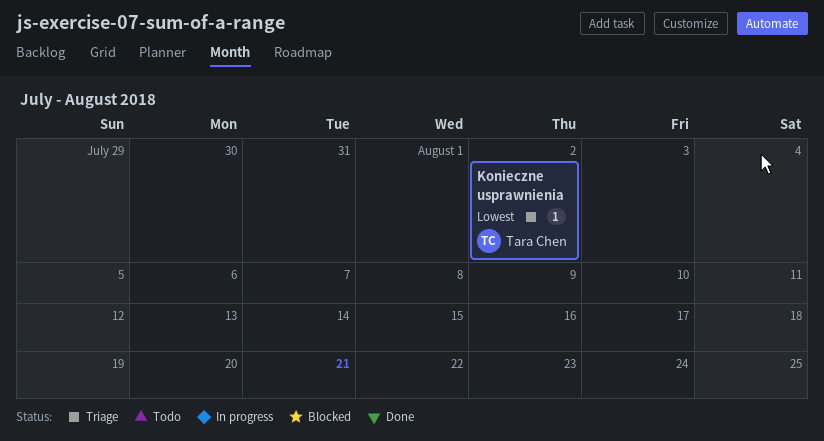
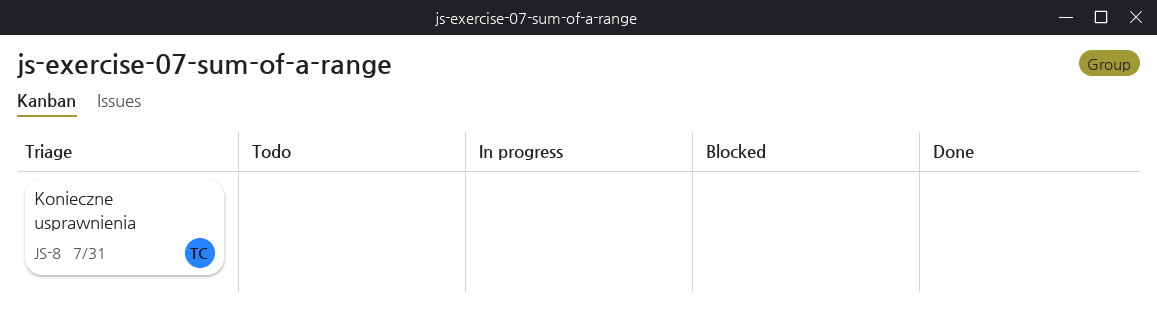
Konieczne usprawnienia, due: Aug 2 -> Jul 31

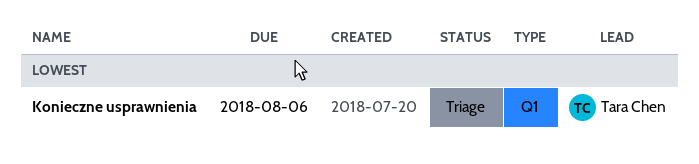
Konieczne usprawnienia, due: Jul 31 -> Aug 6

